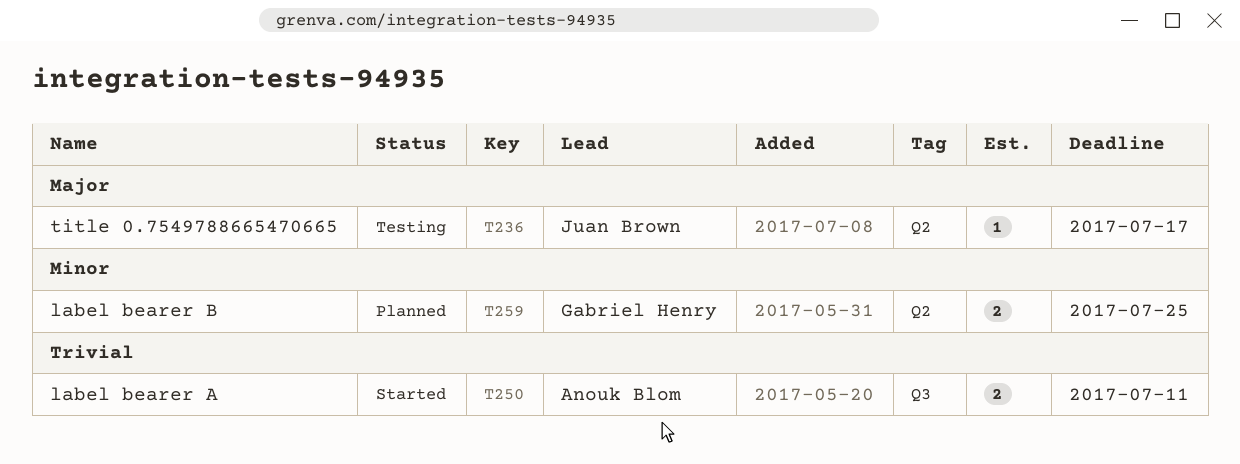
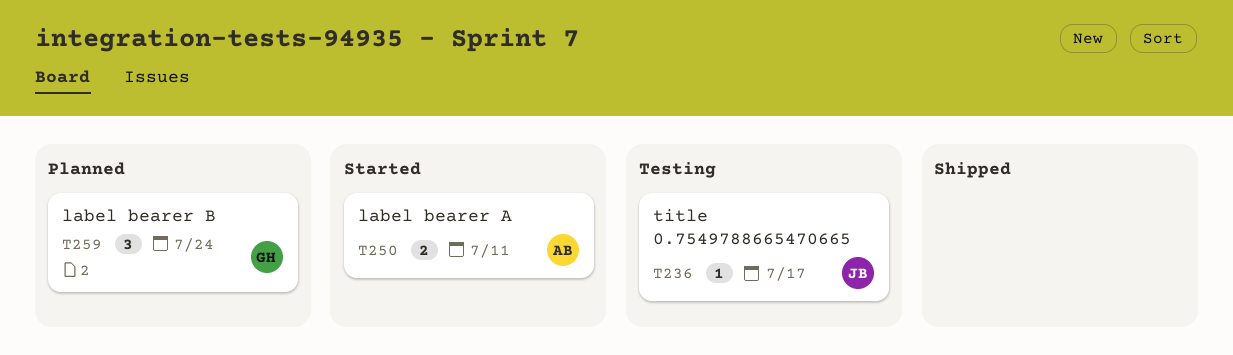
T259, estimate: 2 -> 3
T259, due: Jul 25 -> Jul 24

